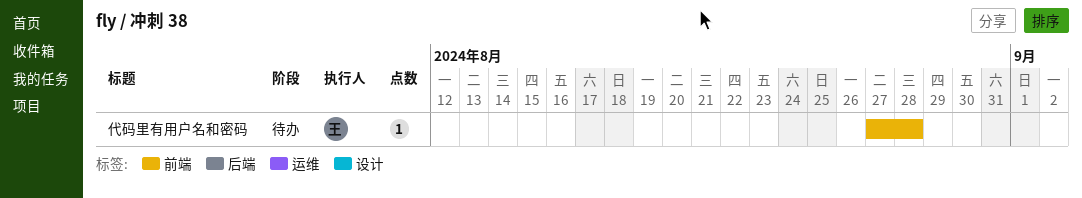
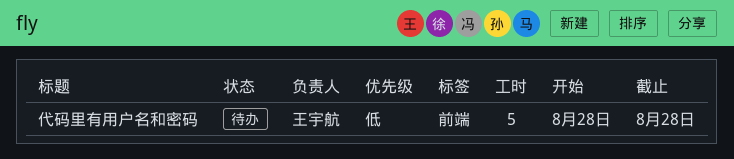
代码里有用户名和密码, estimate: 1 -> 5
代码里有用户名和密码, start: Aug 27 -> Aug 28

